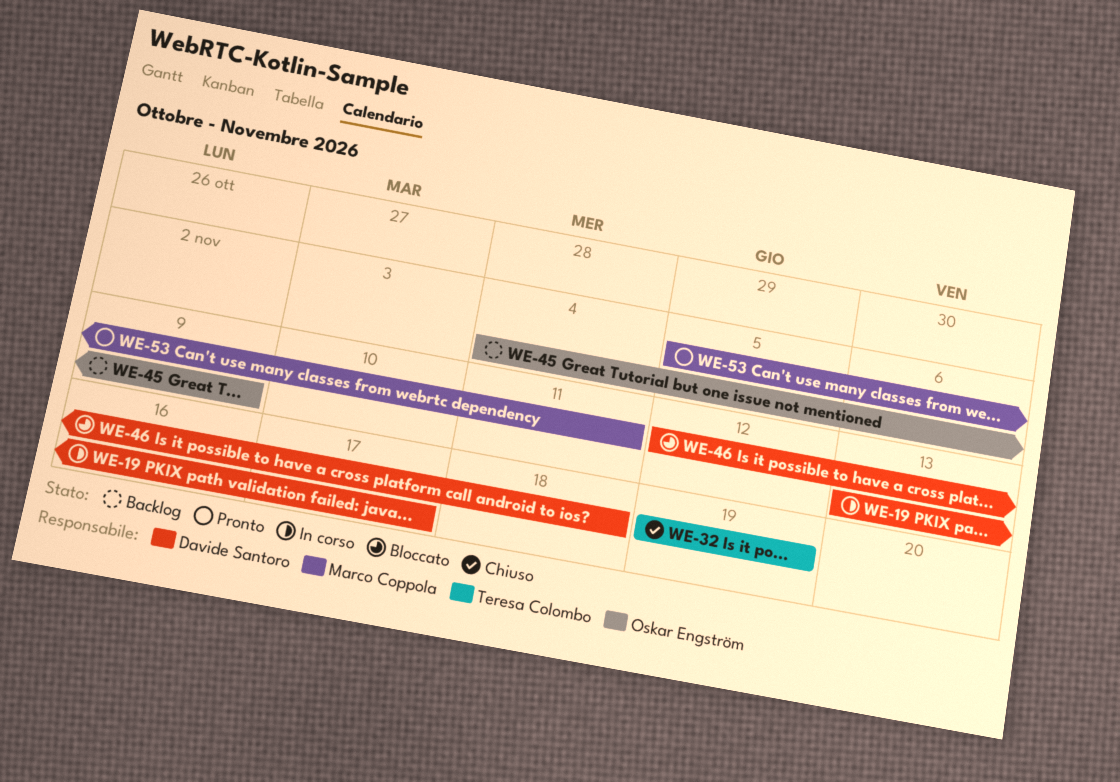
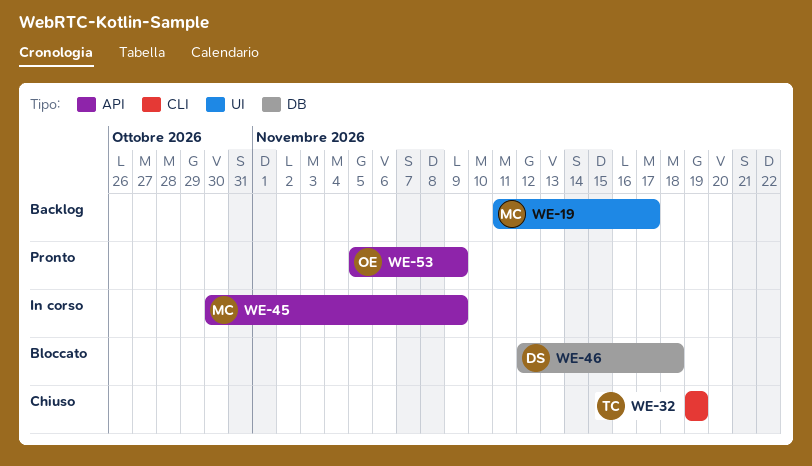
WE-19, status: In corso -> Backlog
WE-19, owner: Davide Santoro -> Marco Coppola
WE-19, start: Nov 13 -> Nov 11
WE-45, status: Backlog -> In corso
WE-45, owner: Oskar Engström -> Marco Coppola
WE-45, start: Nov 4 -> Oct 30
WE-53, owner: Marco Coppola -> Oskar Engström
WE-53, due: Nov 11 -> Nov 9

